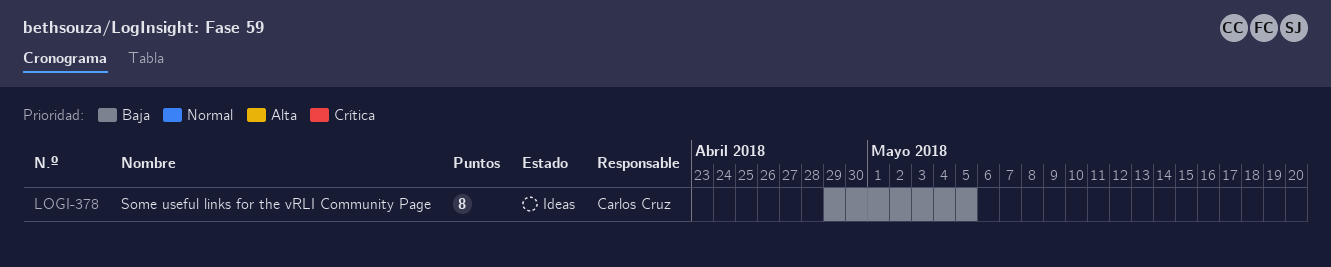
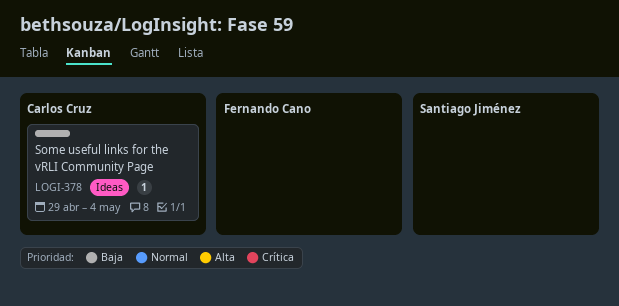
LOGI-378, estimate: 8 -> 1
LOGI-378, due: May 5 -> May 4

